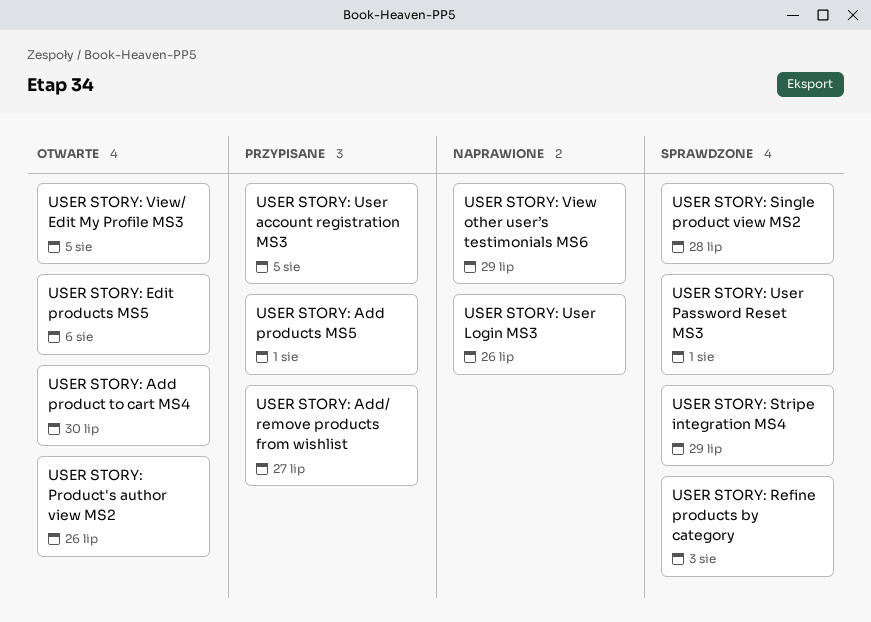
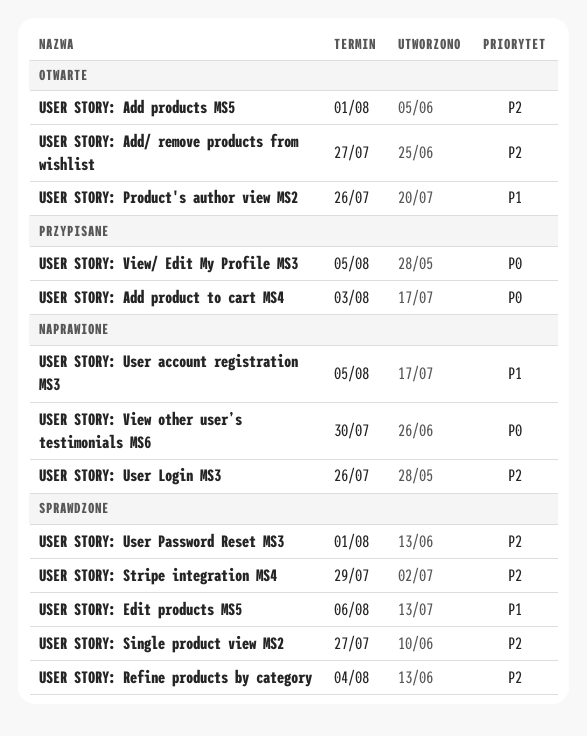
USER STORY: Add product to cart MS4, status: Otwarte -> Przypisane
USER STORY: Add product to cart MS4, due: Jul 30 -> Aug 3
USER STORY: Add products MS5, status: Przypisane -> Otwarte
USER STORY: Add/ remove products from wishlist, status: Przypisane -> Otwarte
USER STORY: Edit products MS5, status: Otwarte -> Sprawdzone
USER STORY: Refine products by category, due: Aug 3 -> Aug 4
USER STORY: Single product view MS2, due: Jul 28 -> Jul 27
USER STORY: User account registration MS3, status: Przypisane -> Naprawione
USER STORY: View other user’s testimonials MS6, due: Jul 29 -> Jul 30
USER STORY: View/ Edit My Profile MS3, status: Otwarte -> Przypisane

